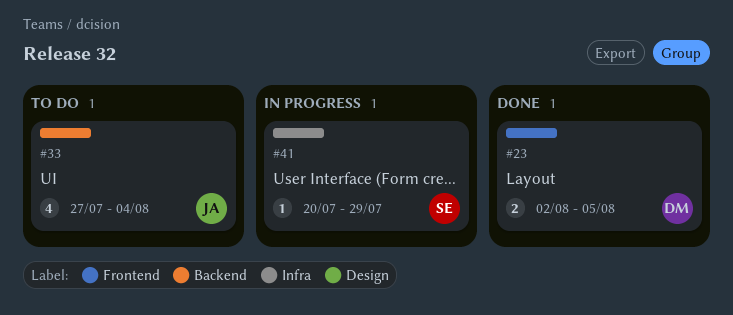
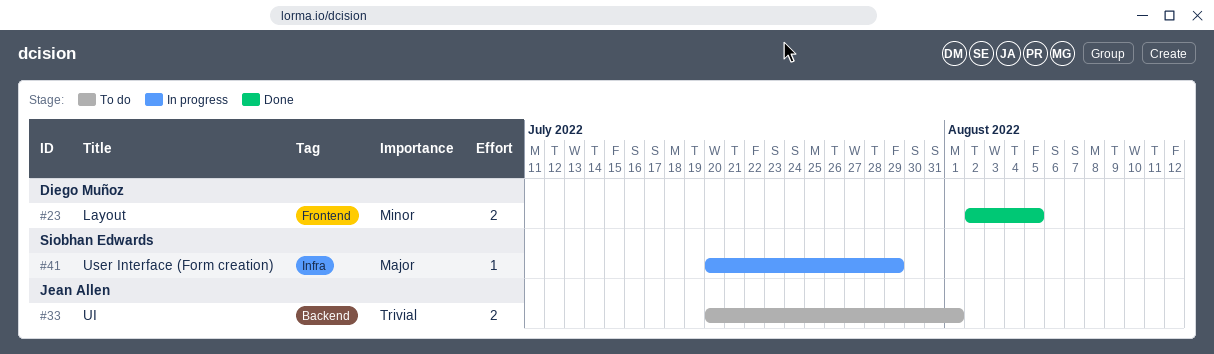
#33, estimate: 4 -> 2
#33, start: Jul 27 -> Jul 20
#33, due: Aug 4 -> Aug 1

